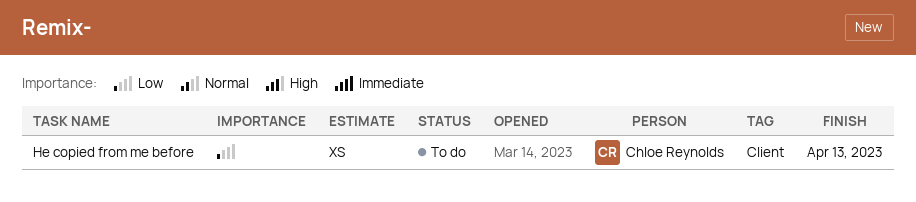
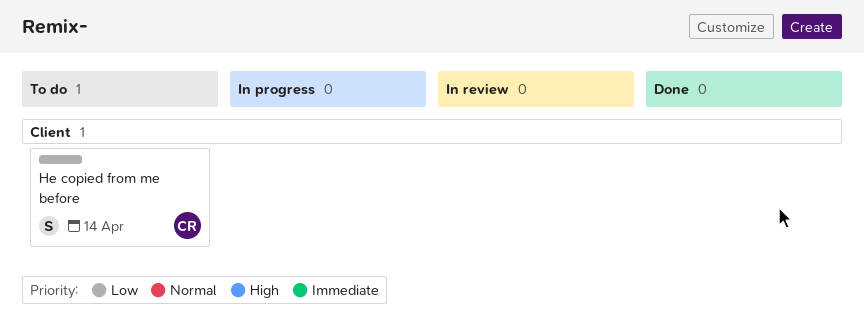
He copied from me before, estimate: XS -> S
He copied from me before, due: Apr 13 -> Apr 14

